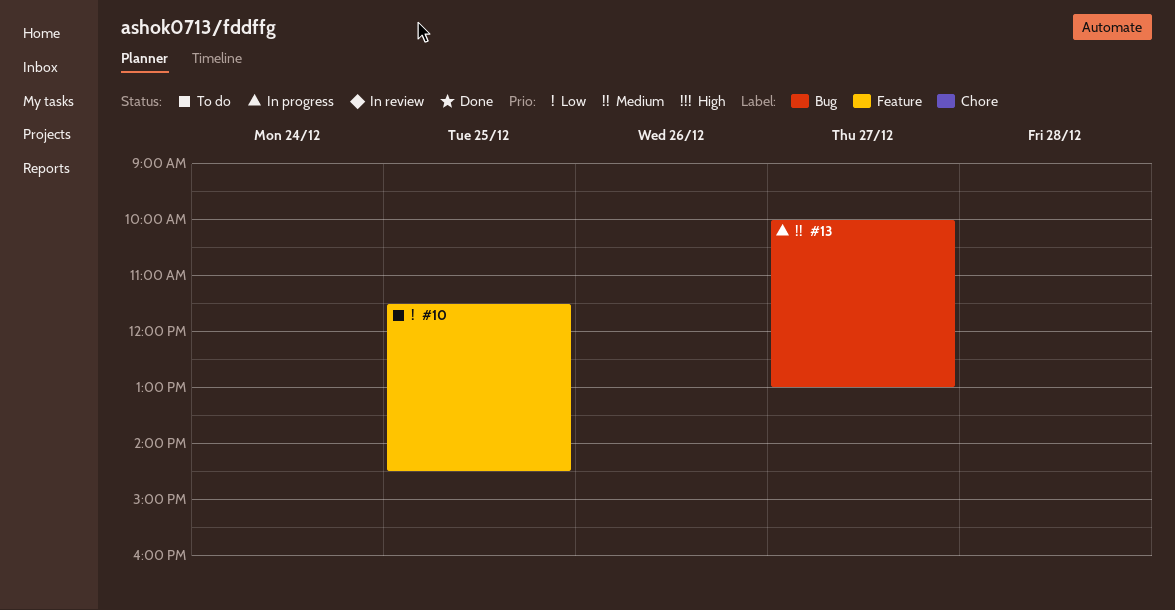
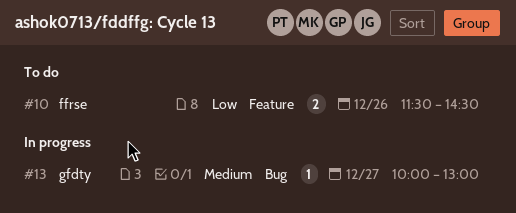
#10, day: Dec 25 -> Dec 26

